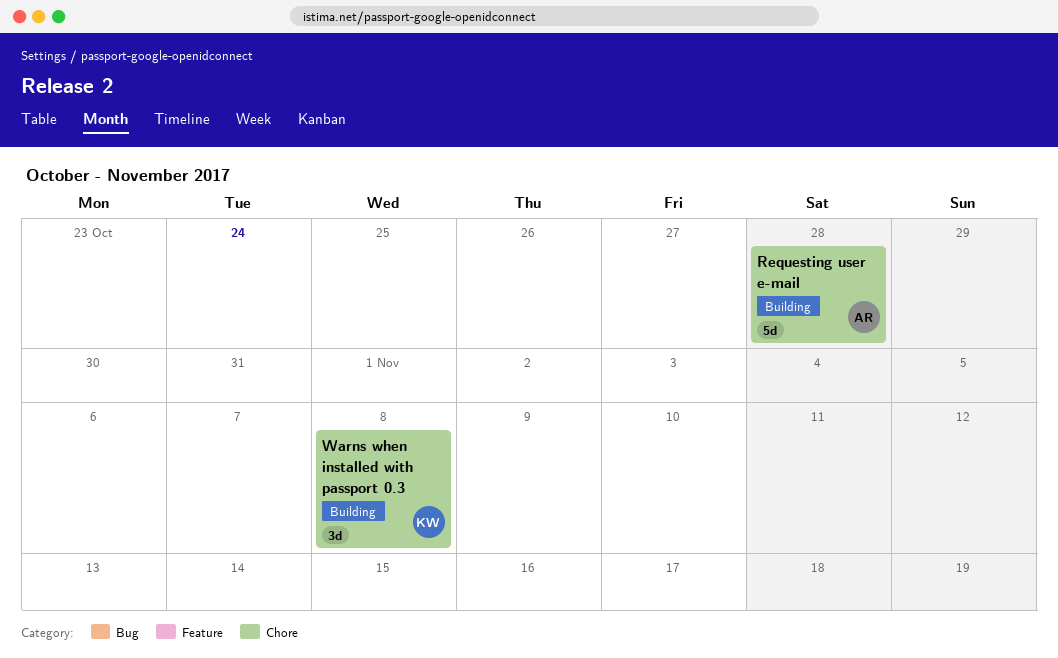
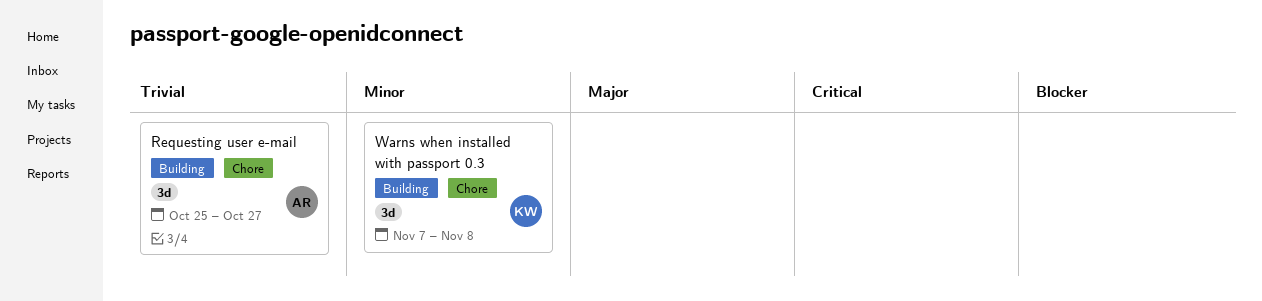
Requesting user e-mail, estimate: 5d -> 3d
Requesting user e-mail, due: Oct 28 -> Oct 27

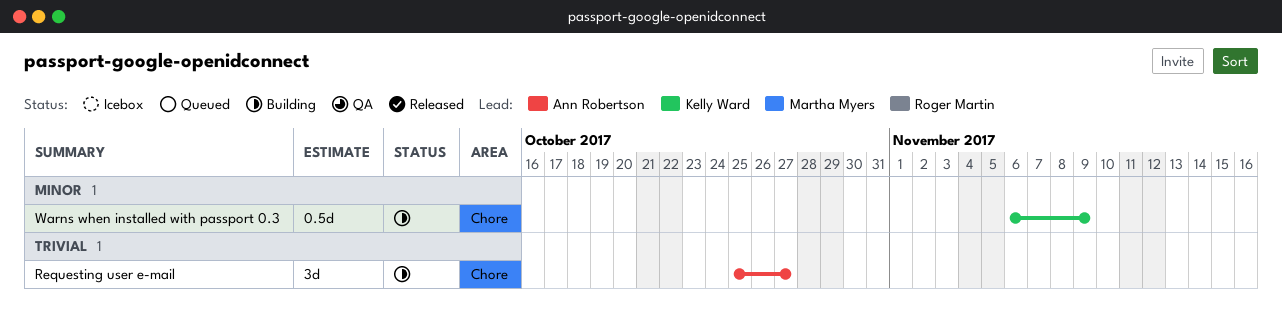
Warns when installed with passport 0.3, estimate: 3d -> 0.5d
Warns when installed with passport 0.3, start: Nov 7 -> Nov 6
Warns when installed with passport 0.3, due: Nov 8 -> Nov 9

